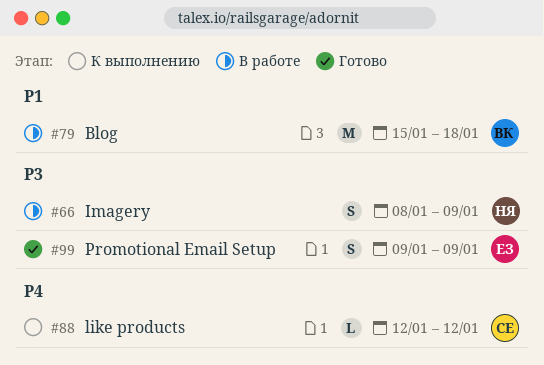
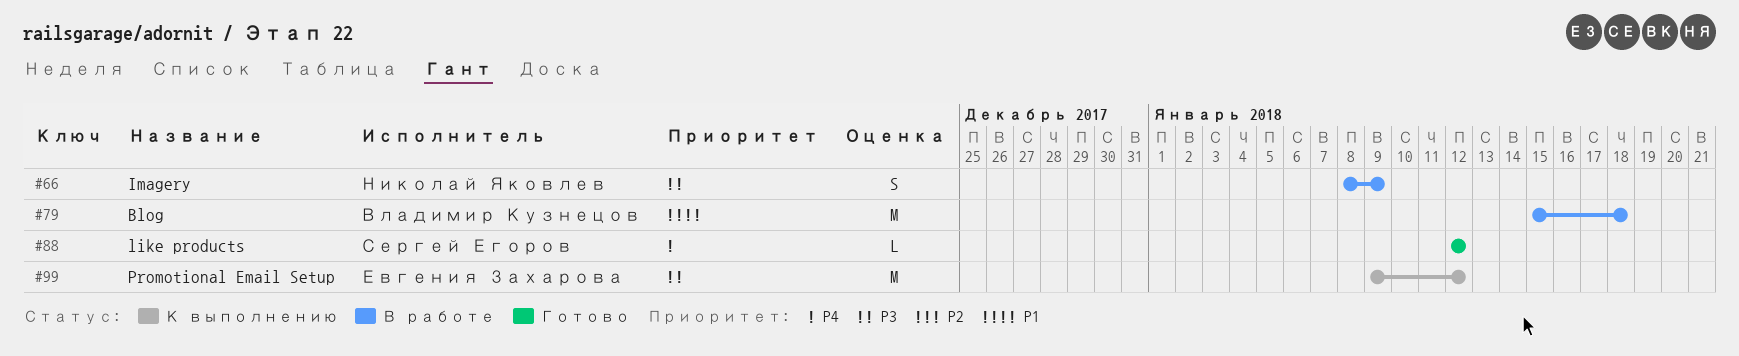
#88, status: К выполнению -> Готово
#99, status: Готово -> К выполнению
#99, estimate: S -> M
#99, due: Jan 9 -> Jan 12

